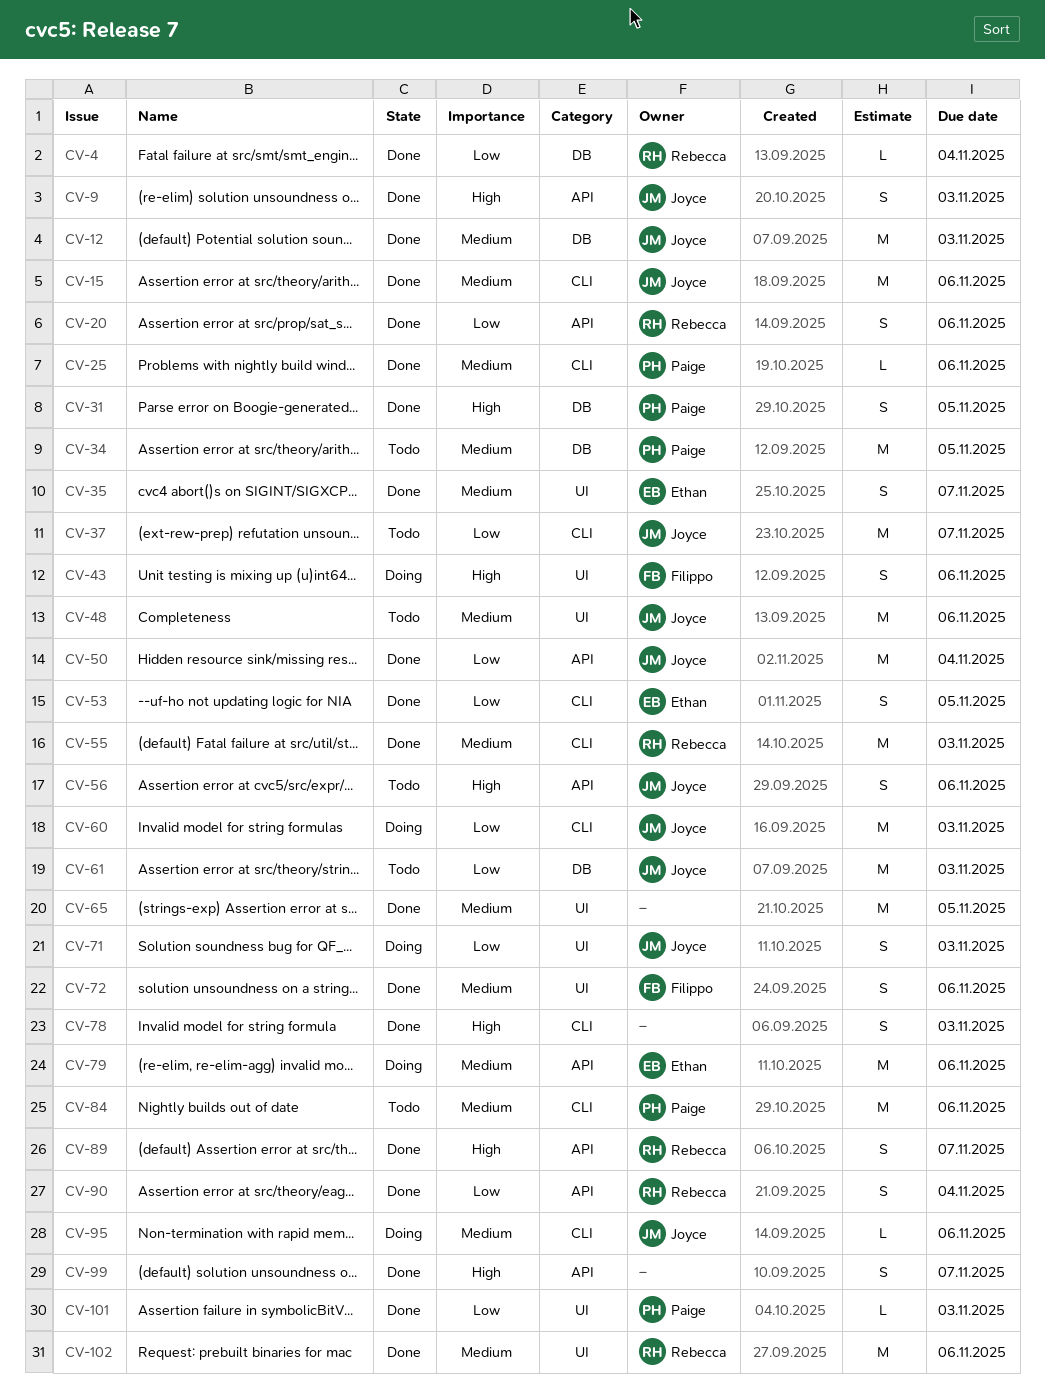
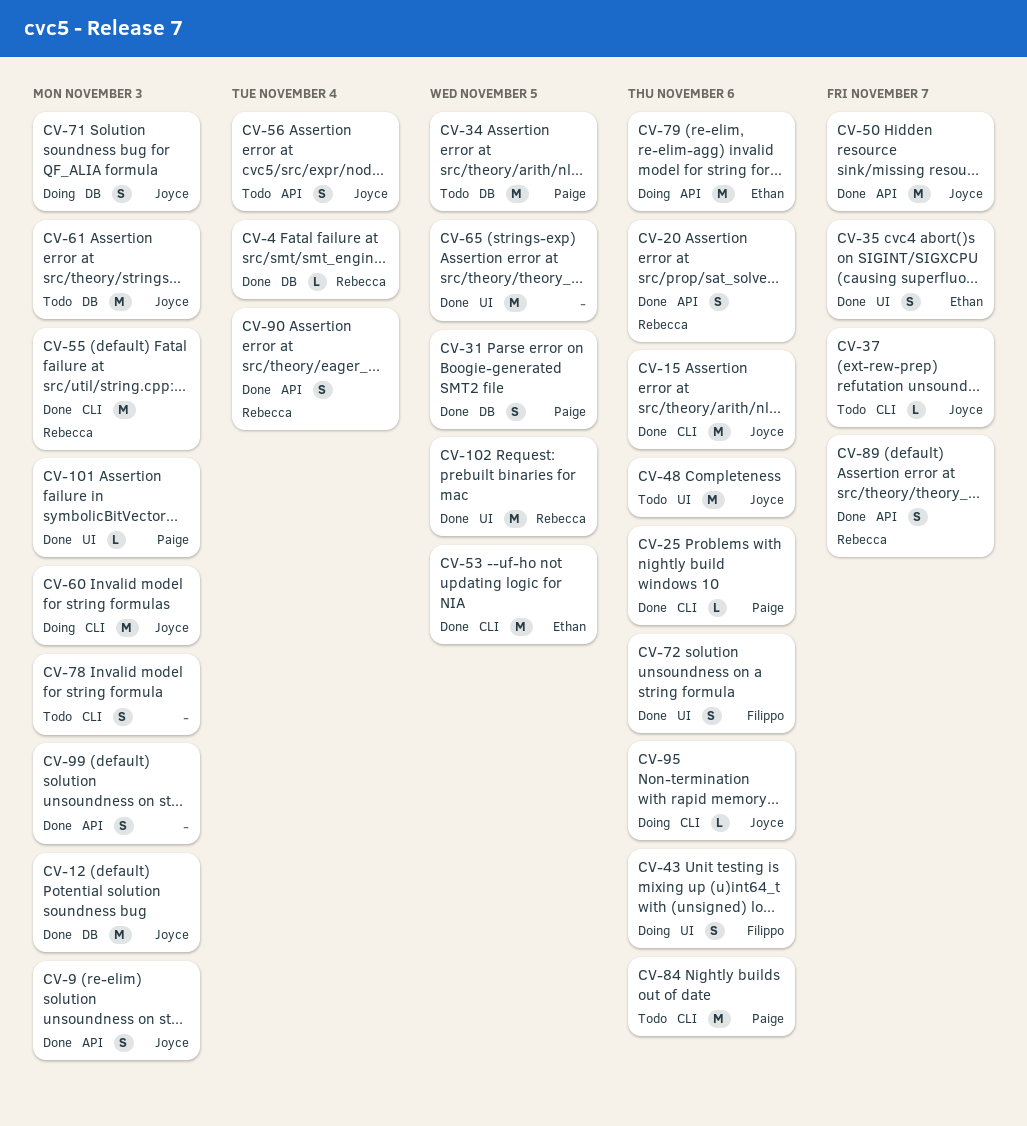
CV-37, estimate: M -> L
CV-50, due: Nov 4 -> Nov 7
CV-53, estimate: S -> M
CV-56, due: Nov 6 -> Nov 4
CV-71, label: UI -> DB
CV-78, status: Done -> Todo
CV-99, due: Nov 7 -> Nov 3
CV-102, due: Nov 6 -> Nov 5

